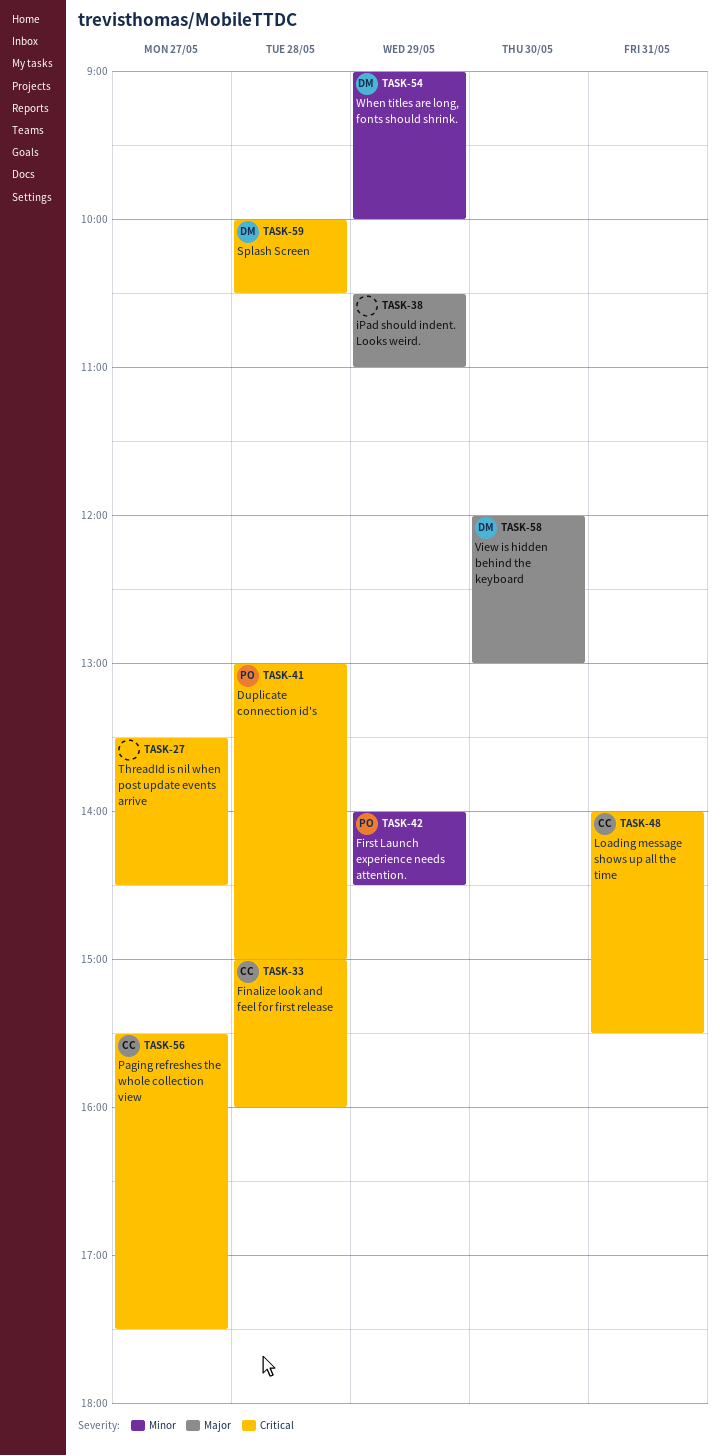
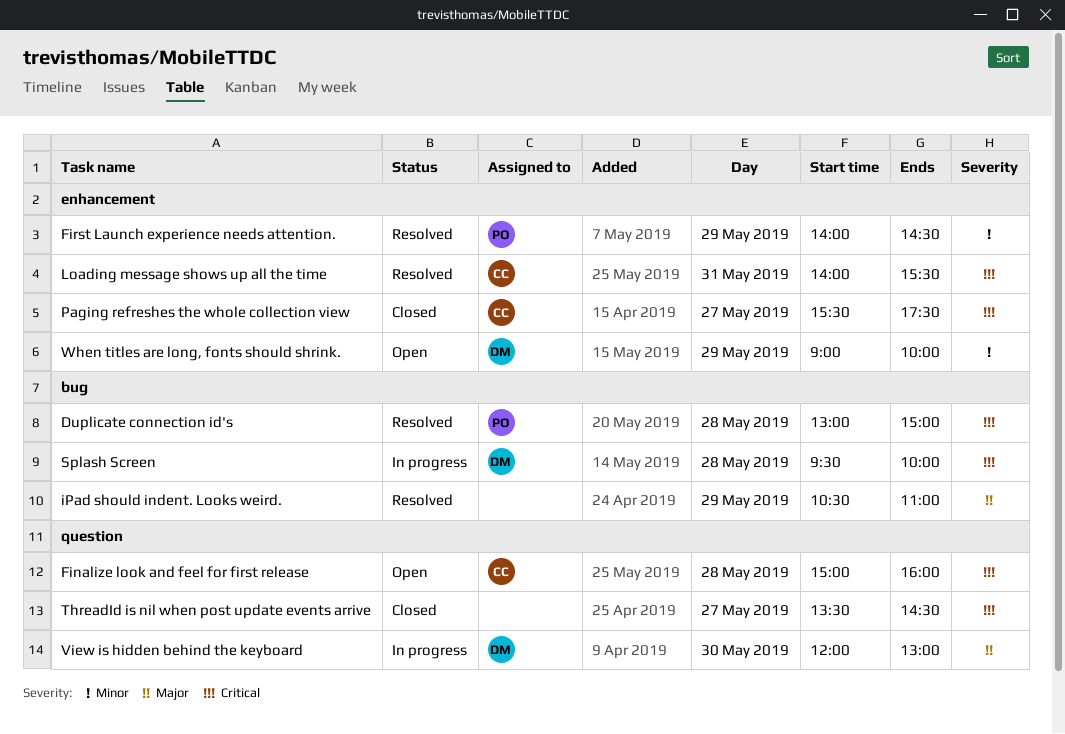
Splash Screen, begins: 10:00 -> 09:30
Splash Screen, ends: 10:30 -> 10:00

